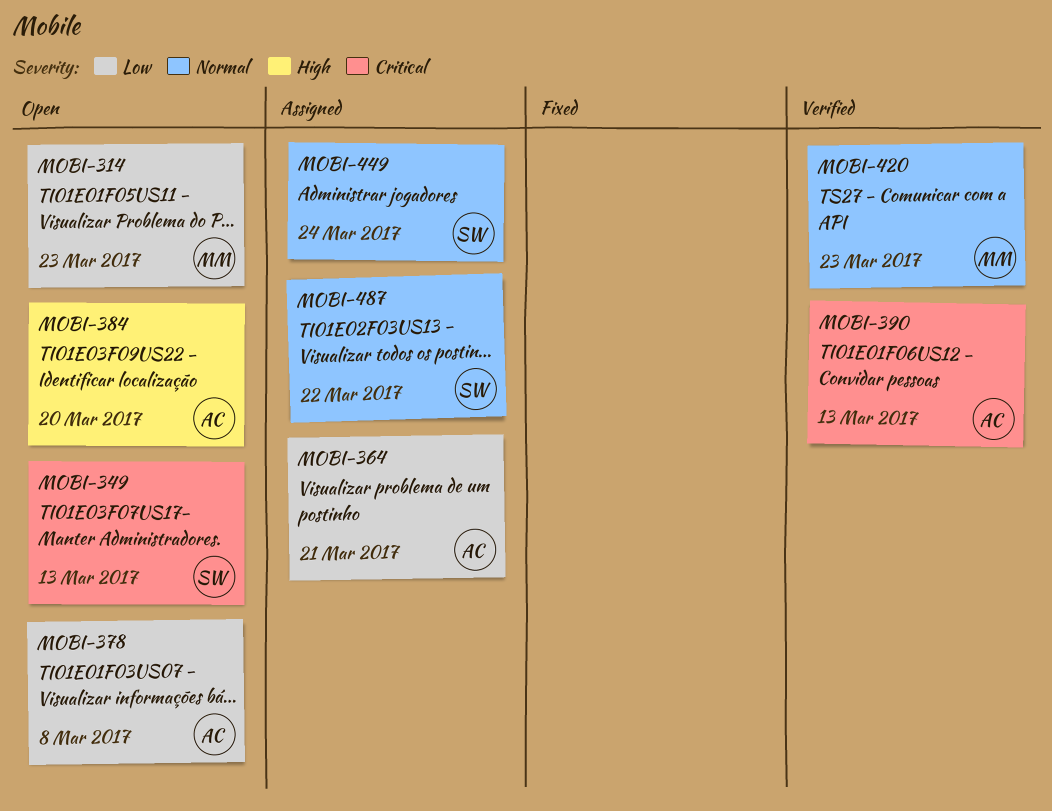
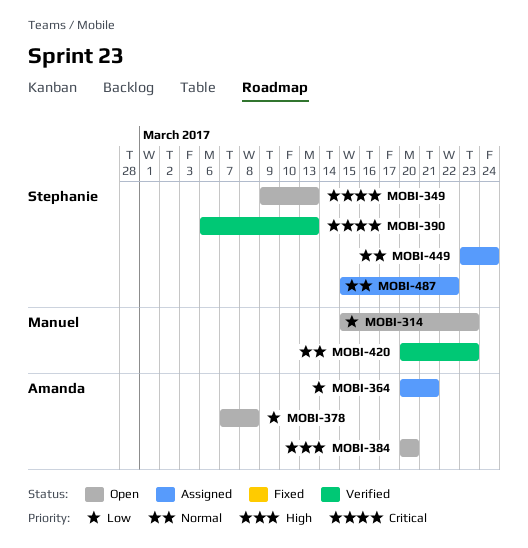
MOBI-390, owner: Amanda -> Stephanie

